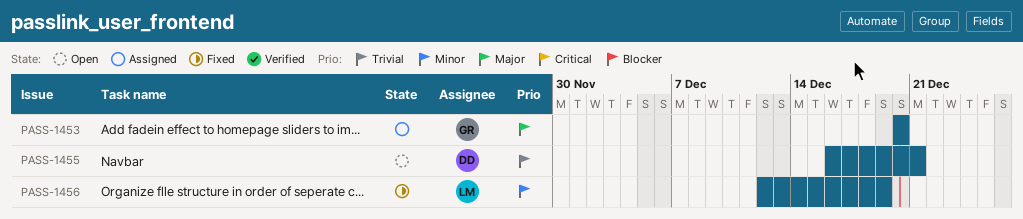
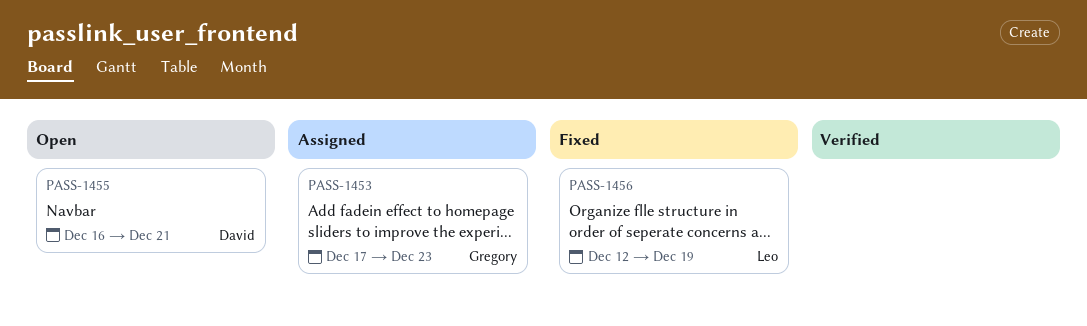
PASS-1453, start: Dec 20 -> Dec 17
PASS-1453, due: Dec 20 -> Dec 23

